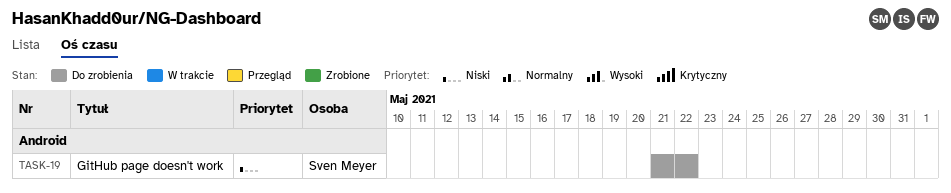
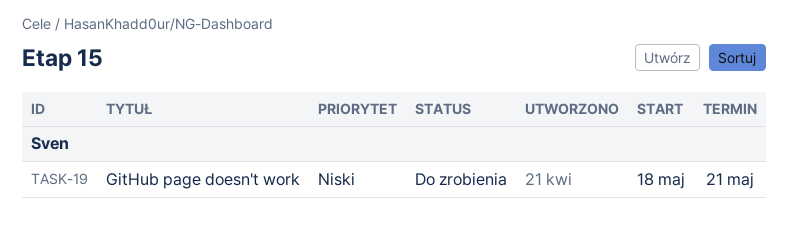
TASK-19, start: May 21 -> May 18
TASK-19, due: May 22 -> May 21

